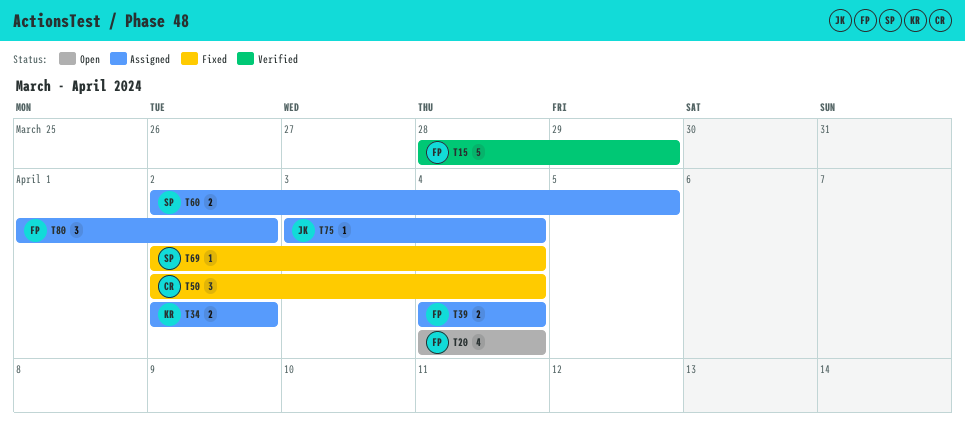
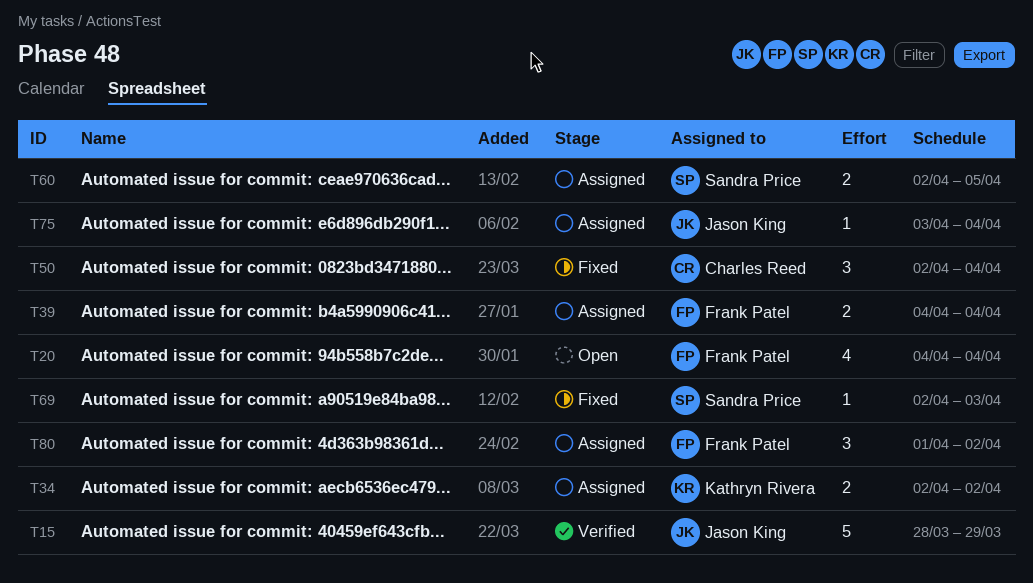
T15, owner: Frank Patel -> Jason King
T69, due: Apr 4 -> Apr 3

